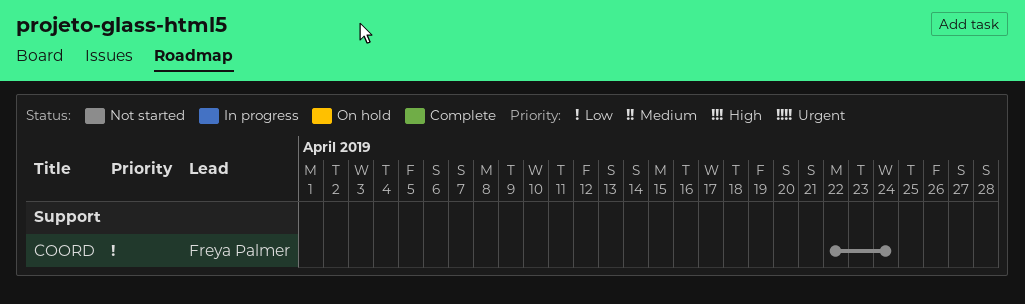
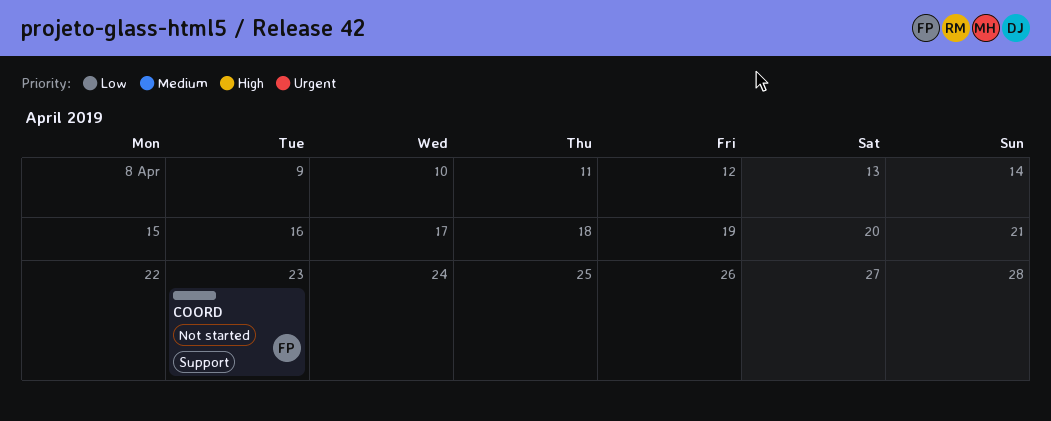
COORD, due: Apr 24 -> Apr 23

